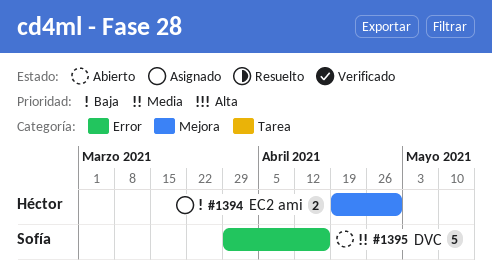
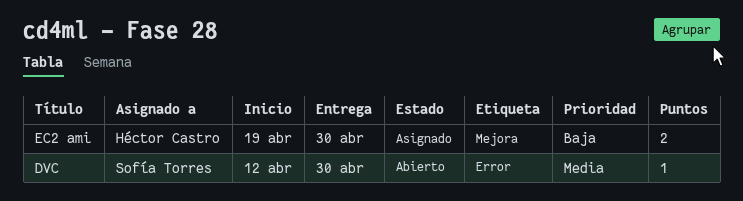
DVC, estimate: 5 -> 1
DVC, start: Mar 29 -> Apr 12
DVC, due: Apr 16 -> Apr 30

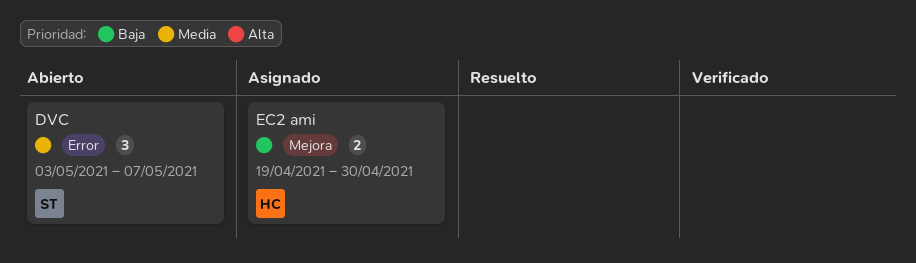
DVC, estimate: 1 -> 3
DVC, start: Apr 12 -> May 3
DVC, due: Apr 30 -> May 7

